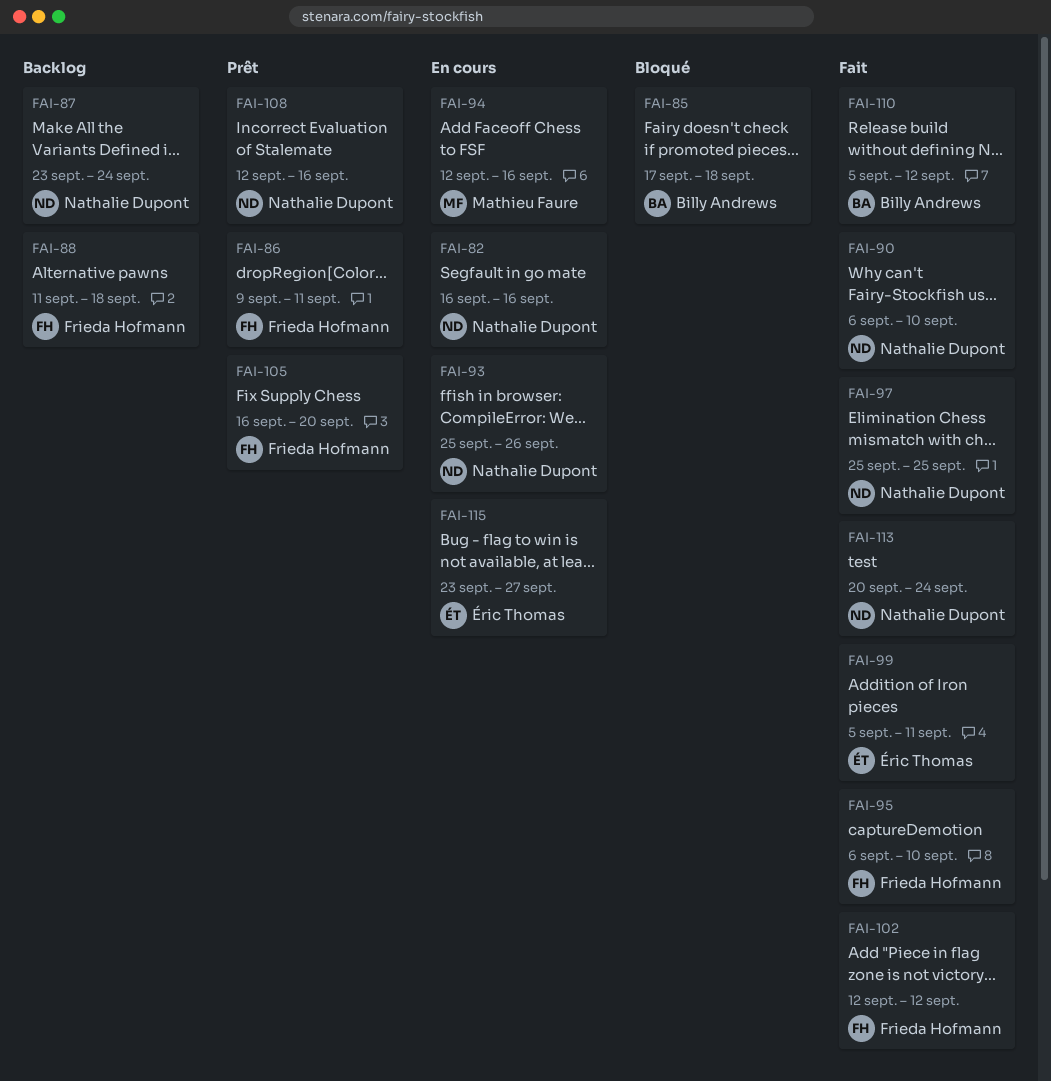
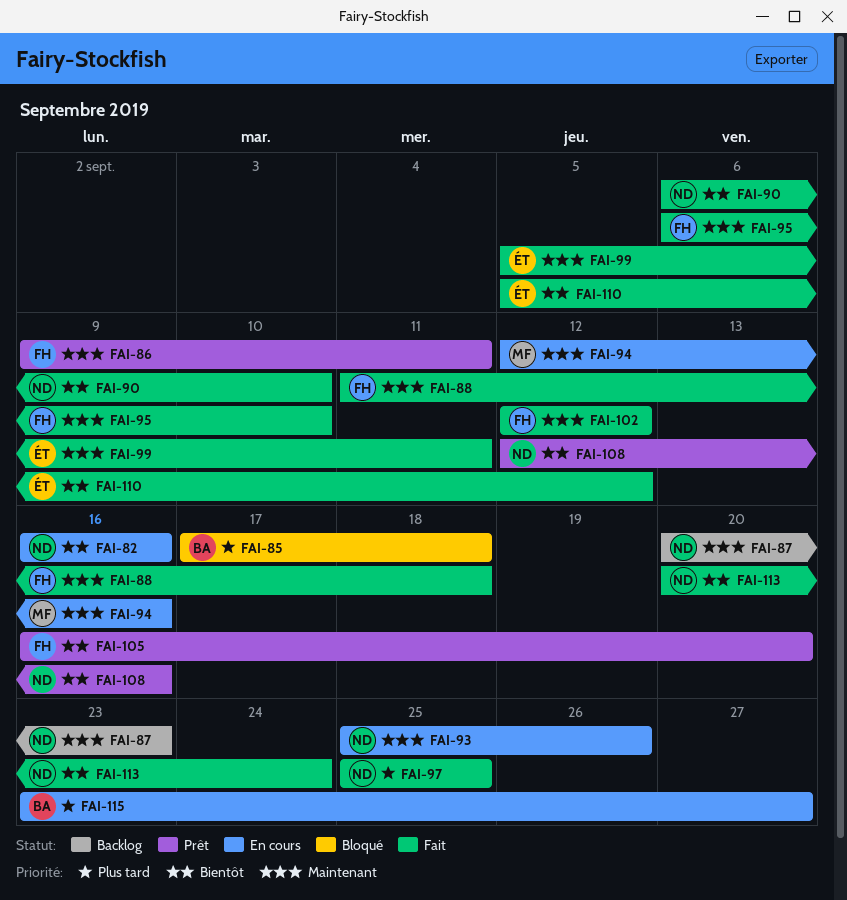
FAI-87, start: Sep 23 -> Sep 20
FAI-87, due: Sep 24 -> Sep 23
FAI-88, status: Backlog -> Fait
FAI-110, owner: Billy Andrews -> Éric Thomas
FAI-115, owner: Éric Thomas -> Billy Andrews

